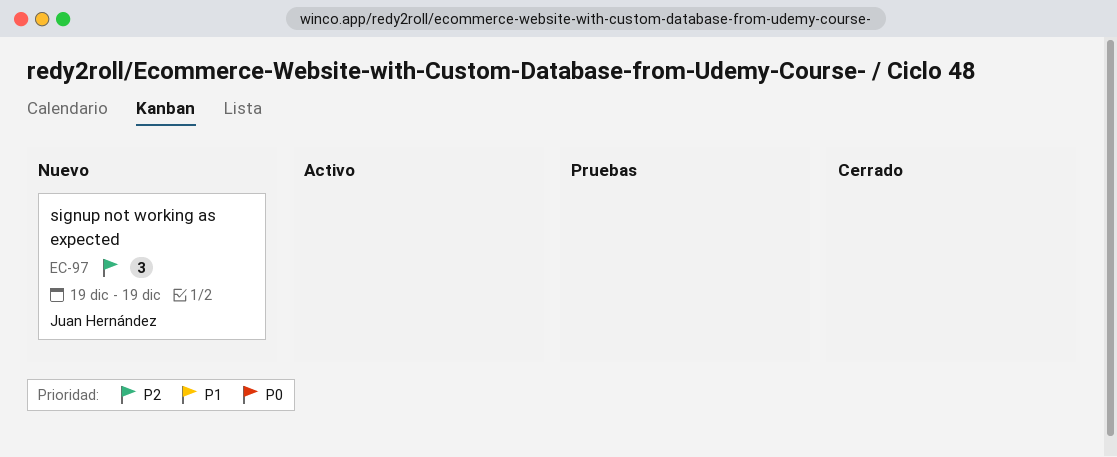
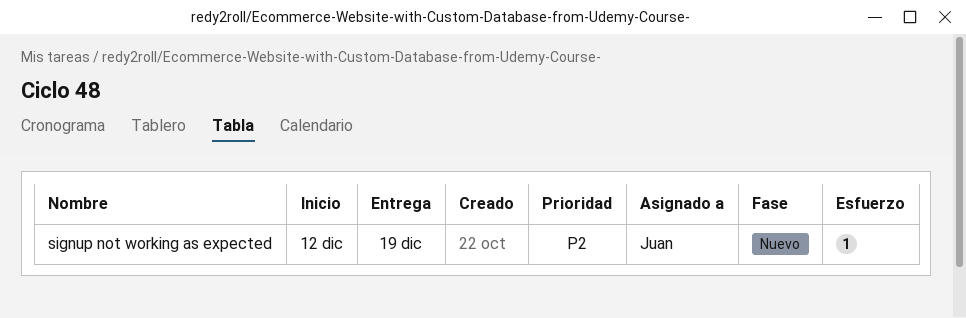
signup not working as expected, estimate: 3 -> 1
signup not working as expected, start: Dec 19 -> Dec 12

